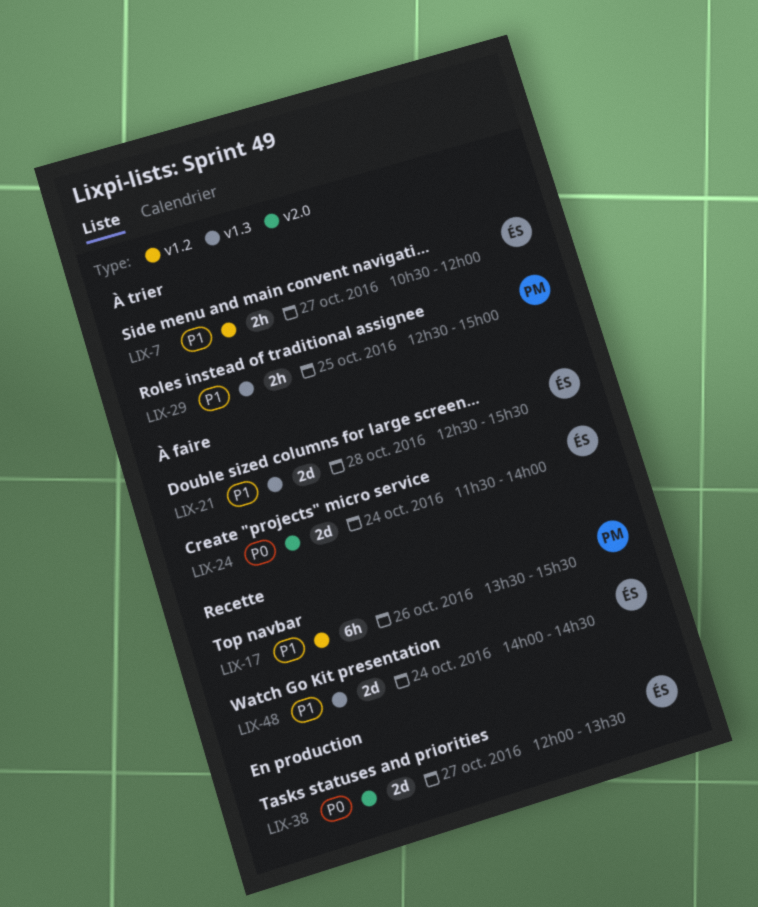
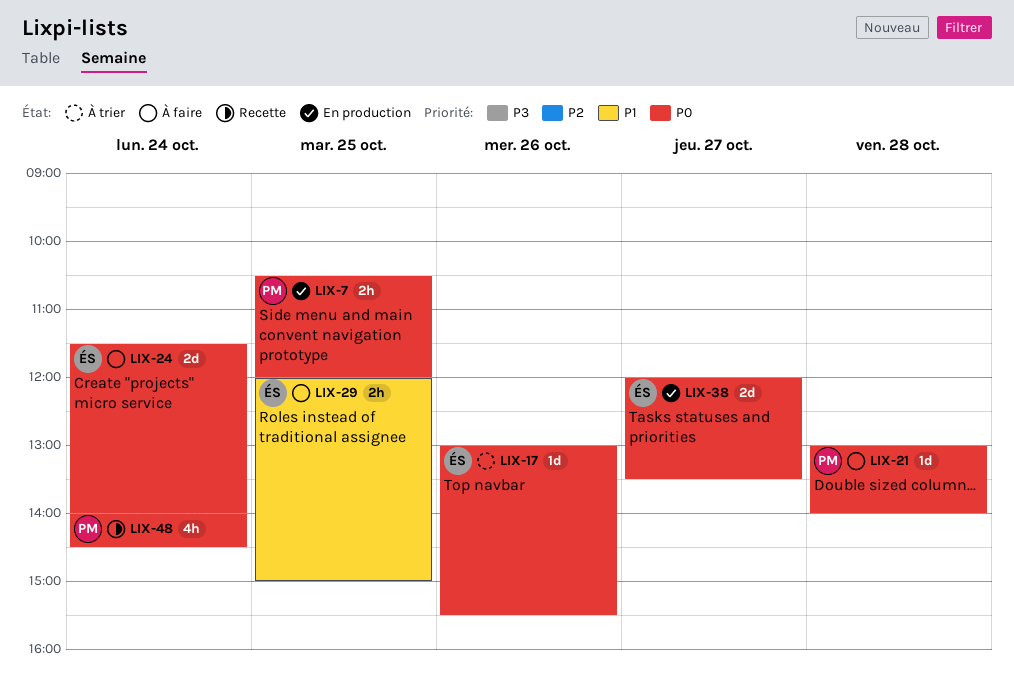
LIX-7, status: À trier -> En production
LIX-7, owner: ÉS -> PM
LIX-7, priority: P1 -> P0
LIX-7, day: Oct 27 -> Oct 25
LIX-17, status: Recette -> À trier
LIX-17, owner: PM -> ÉS
LIX-17, priority: P1 -> P0
LIX-17, estimate: 6h -> 1d
LIX-17, begins: 13:30 -> 13:00
LIX-21, owner: ÉS -> PM
LIX-21, priority: P1 -> P0
LIX-21, estimate: 2d -> 1d
LIX-21, begins: 12:30 -> 13:00
LIX-21, ends: 15:30 -> 14:00
LIX-29, status: À trier -> À faire
LIX-29, owner: PM -> ÉS
LIX-29, begins: 12:30 -> 12:00
LIX-48, owner: ÉS -> PM
LIX-48, priority: P1 -> P0
LIX-48, estimate: 2d -> 4h

